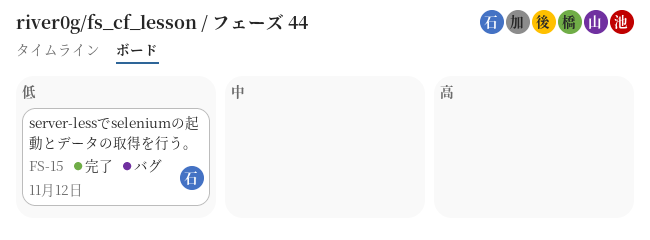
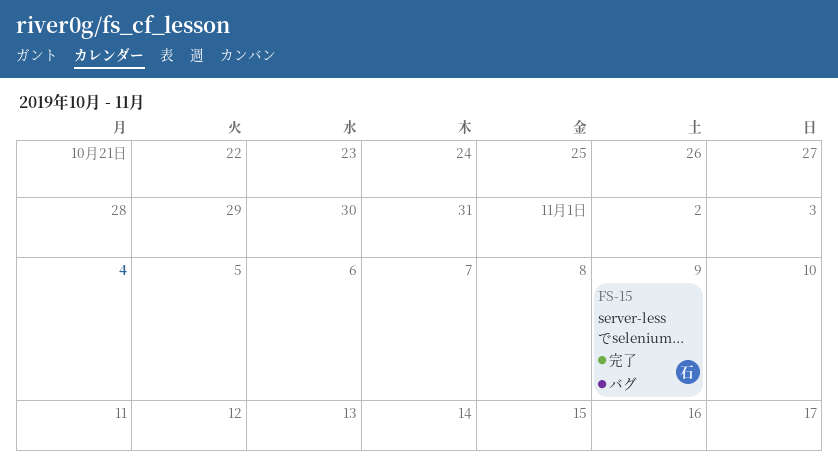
FS-15, due: Nov 12 -> Nov 9

